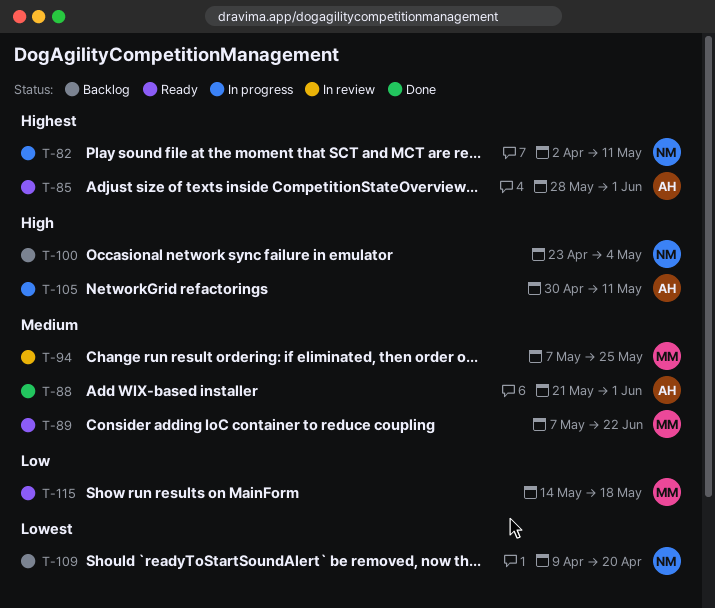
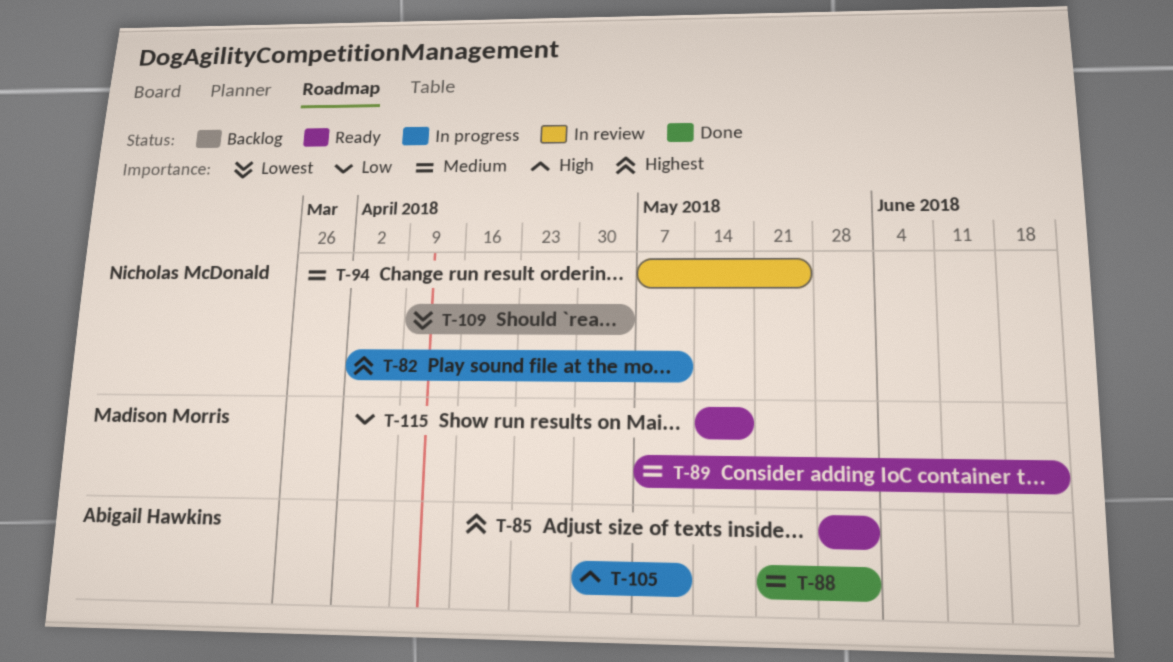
T-94, owner: Madison Morris -> Nicholas McDonald
T-100: present -> none
T-109, due: Apr 20 -> May 4

